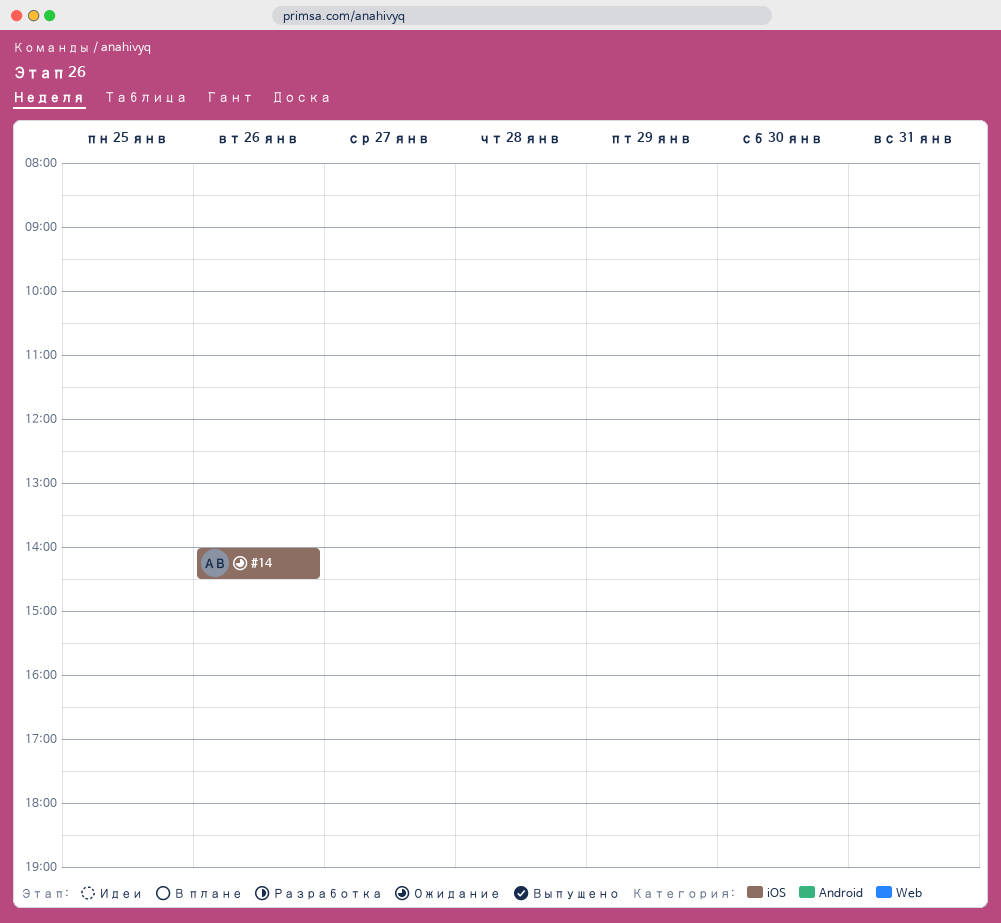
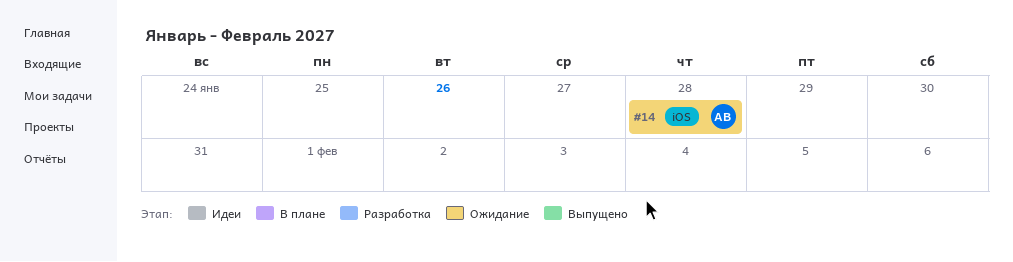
#14, day: Jan 26 -> Jan 28

